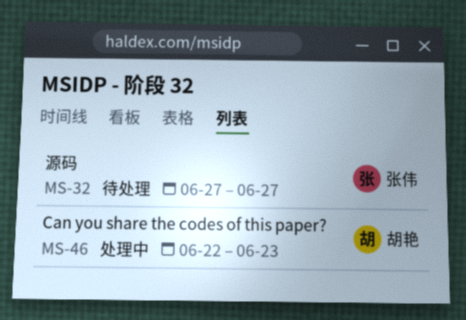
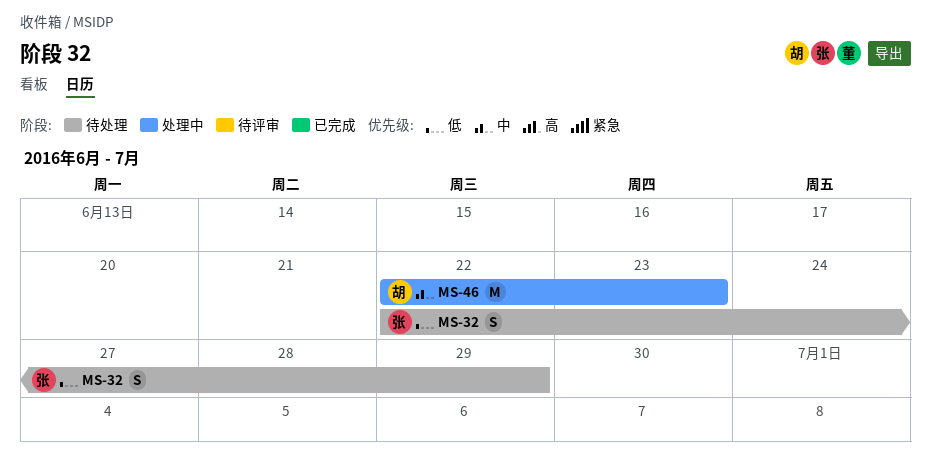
MS-32, start: Jun 27 -> Jun 22
MS-32, due: Jun 27 -> Jun 29

